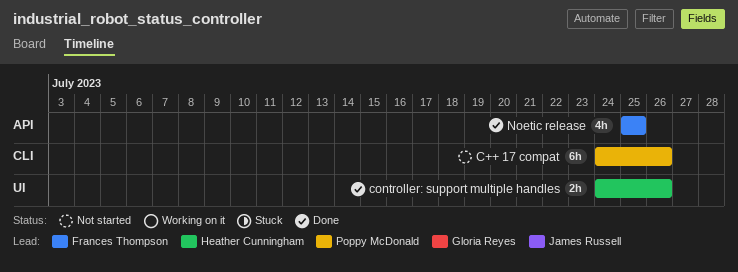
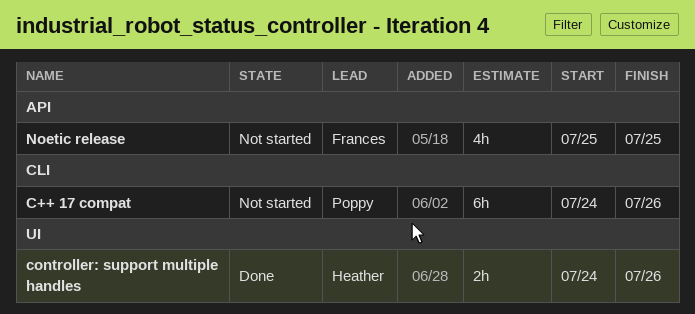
Noetic release, status: Done -> Not started

